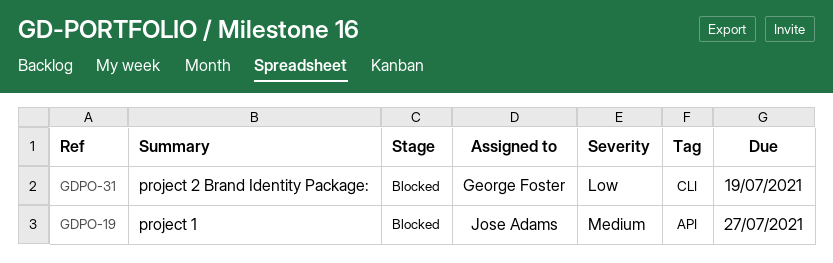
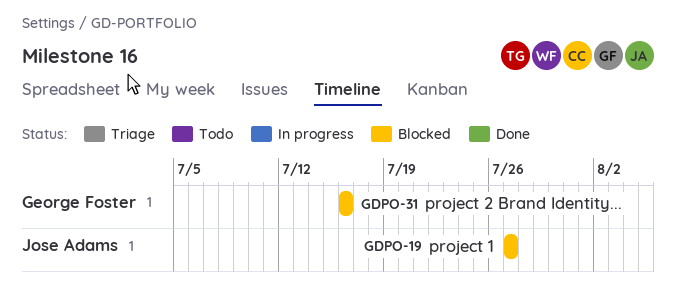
GDPO-31, due: Jul 19 -> Jul 16

